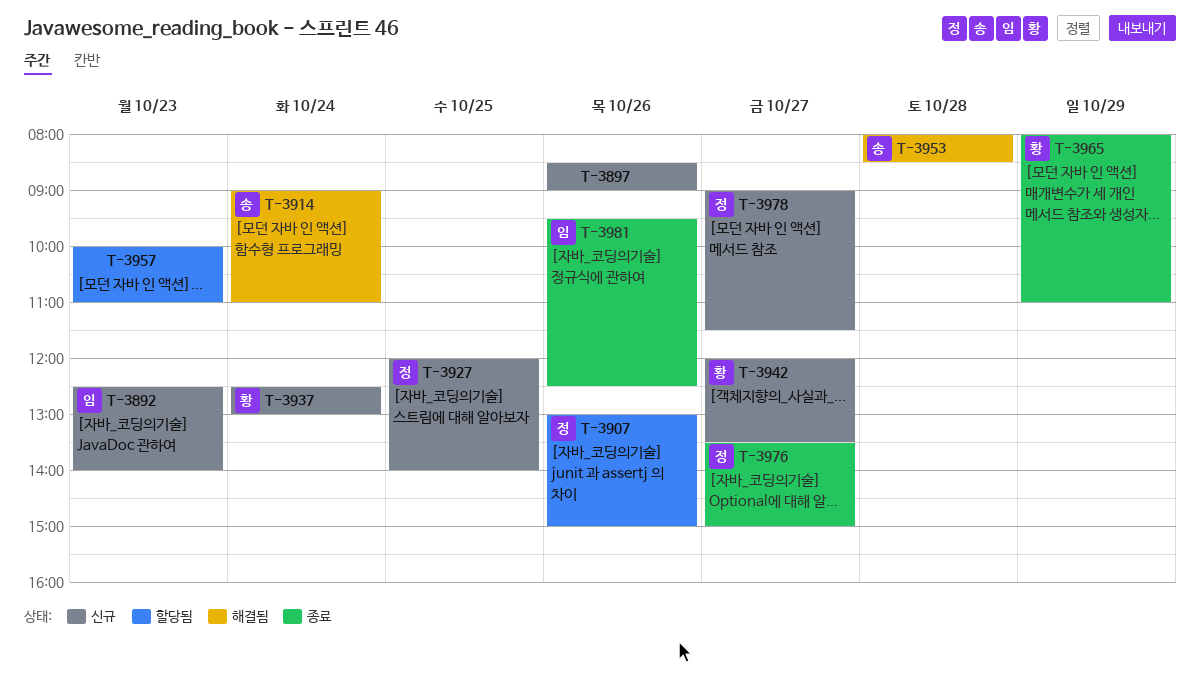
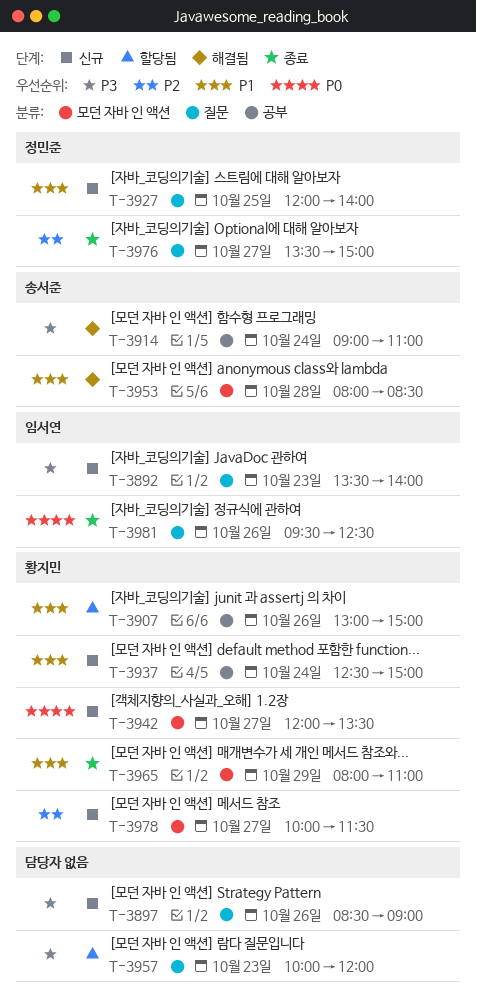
T-3892, begins: 12:30 -> 13:30
T-3907, owner: 정민준 -> 황지민
T-3937, ends: 13:00 -> 15:00
T-3957, ends: 11:00 -> 12:00
T-3978, owner: 정민준 -> 황지민
T-3978, begins: 09:00 -> 10:00

